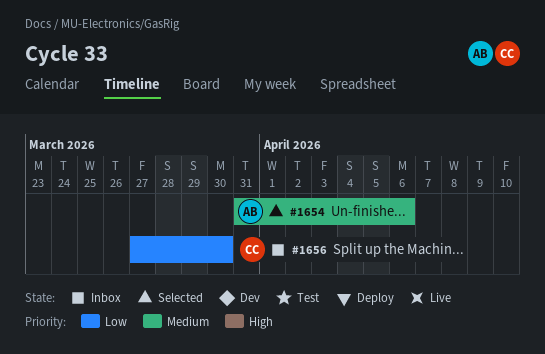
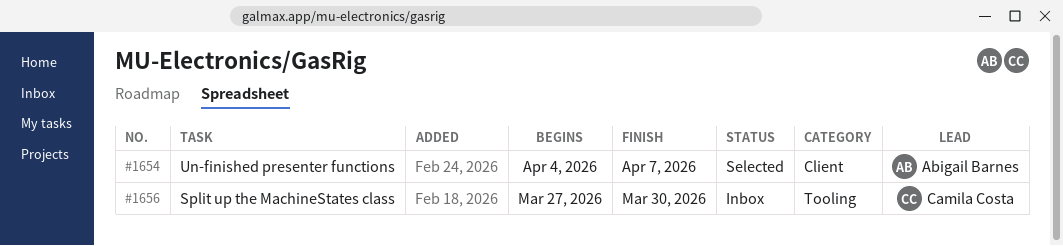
#1654, start: Mar 31 -> Apr 4
#1654, due: Apr 6 -> Apr 7

